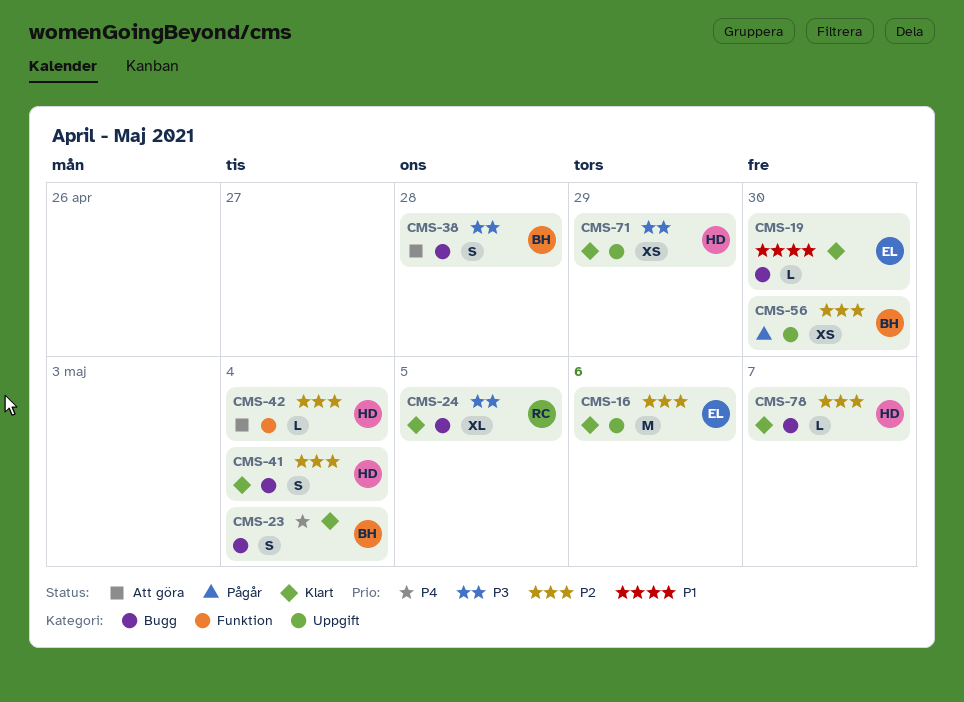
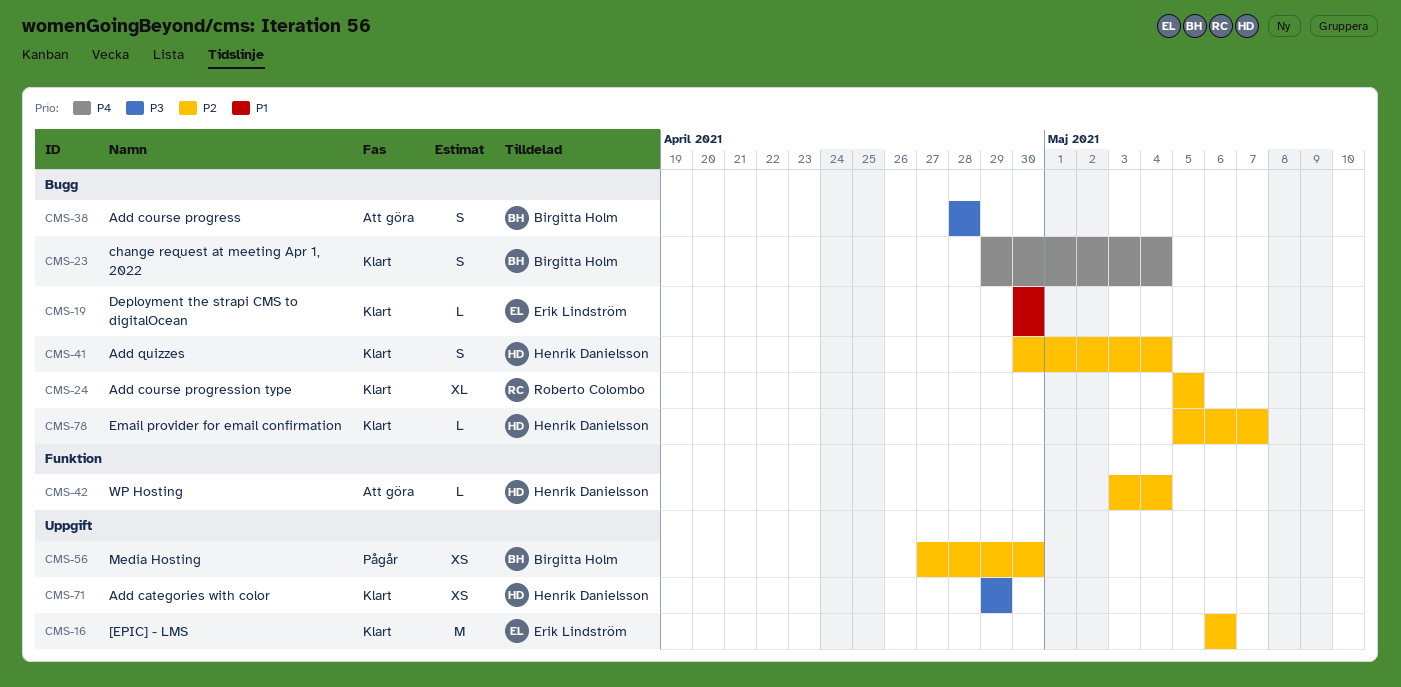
CMS-24, priority: P3 -> P2

